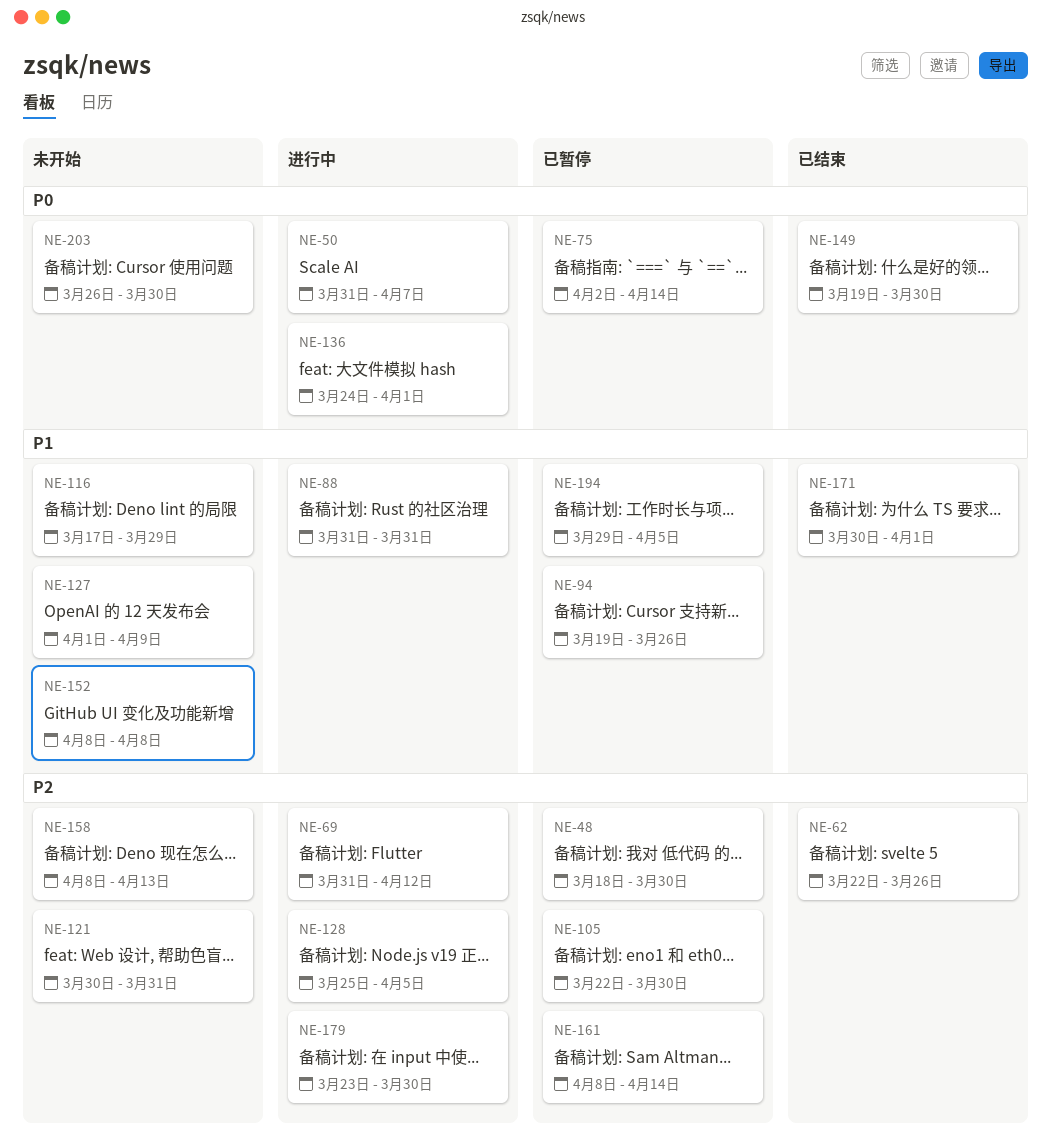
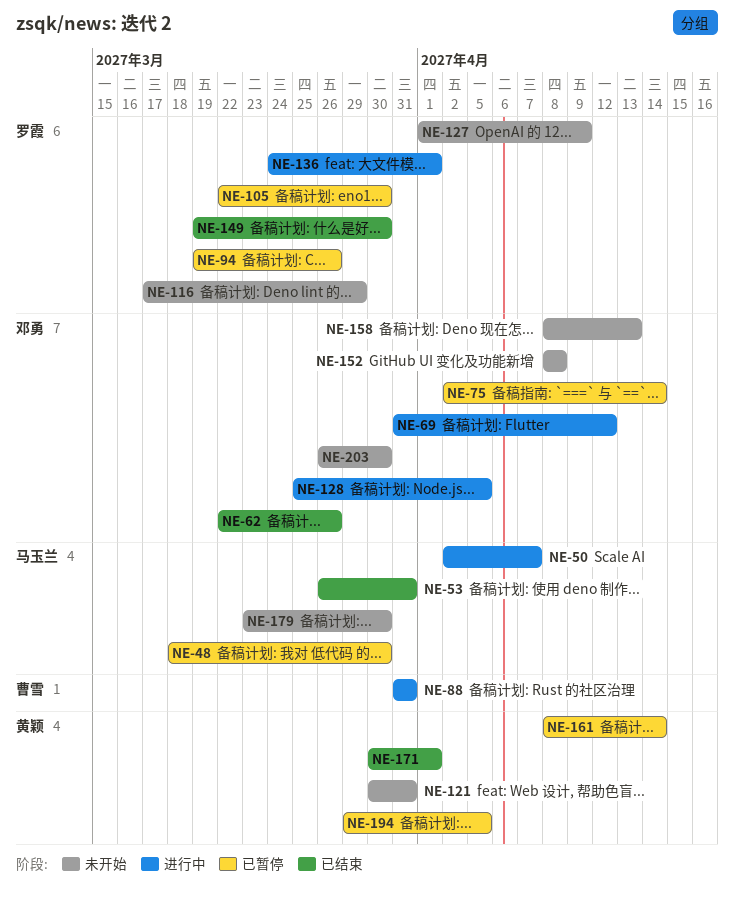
NE-50, start: Mar 31 -> Apr 2
NE-53: none -> present
NE-179, status: 进行中 -> 未开始

